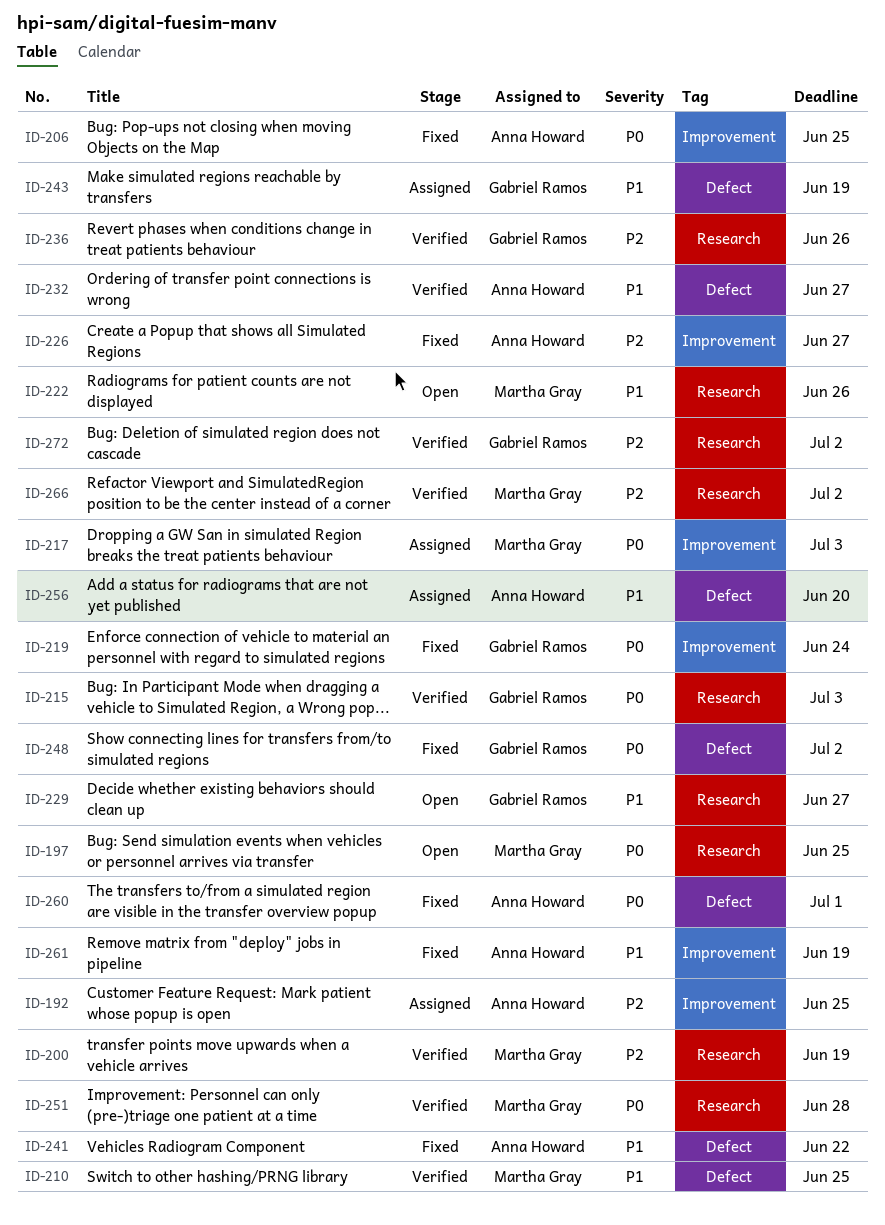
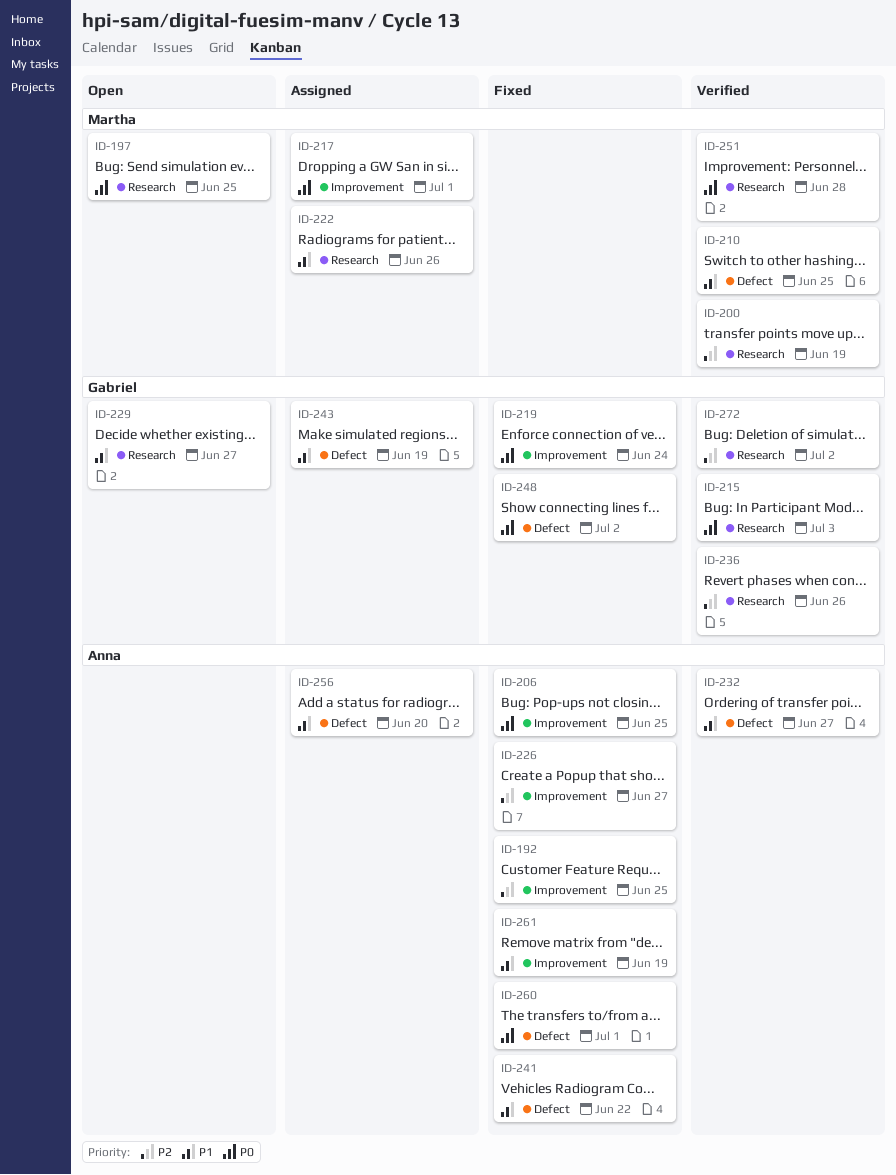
ID-192, status: Assigned -> Fixed
ID-217, due: Jul 3 -> Jul 1
ID-222, status: Open -> Assigned
ID-266: present -> none

